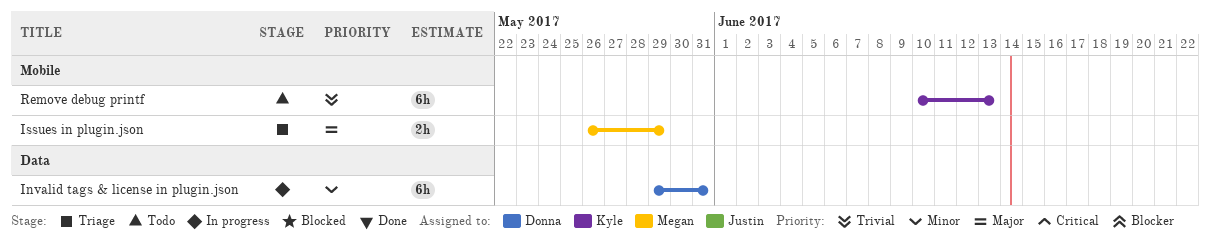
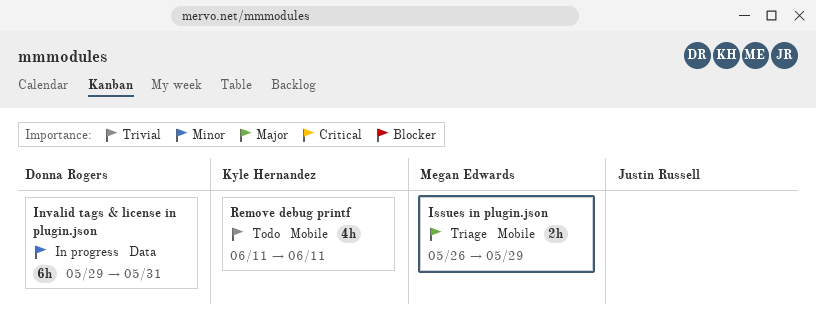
Remove debug printf, estimate: 6h -> 4h
Remove debug printf, start: Jun 10 -> Jun 11
Remove debug printf, due: Jun 13 -> Jun 11

